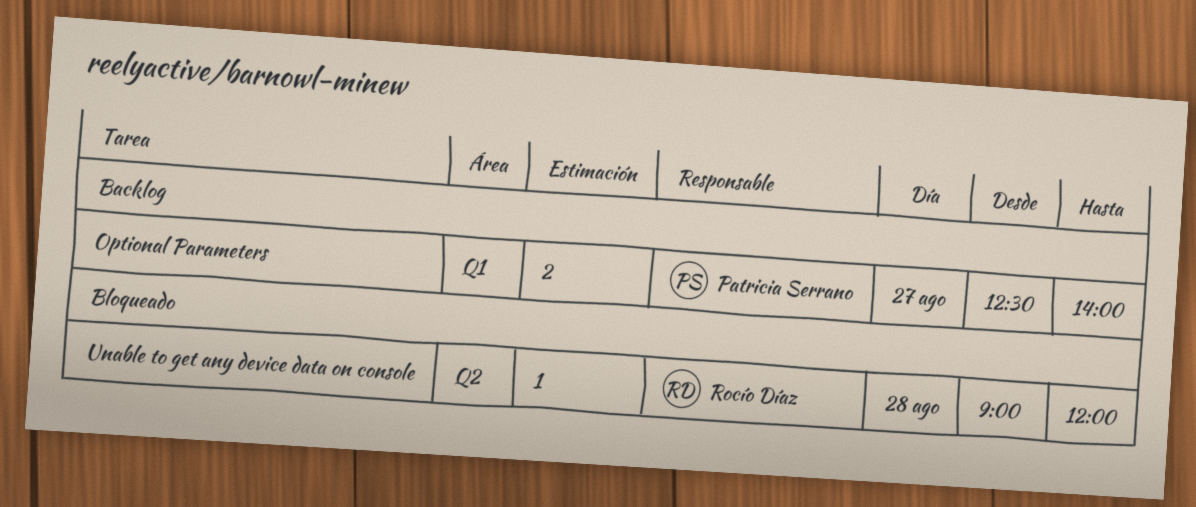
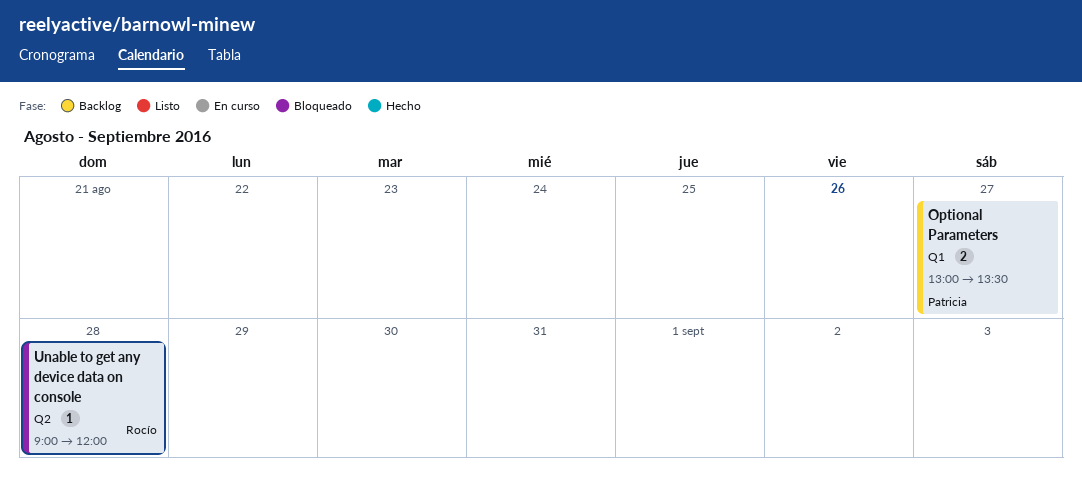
Optional Parameters, begins: 12:30 -> 13:00
Optional Parameters, ends: 14:00 -> 13:30

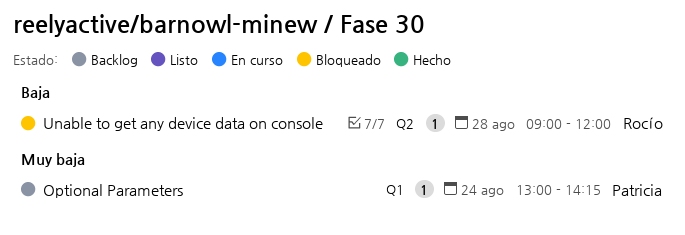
Optional Parameters, estimate: 2 -> 1
Optional Parameters, day: Aug 27 -> Aug 24
Optional Parameters, ends: 13:30 -> 14:15

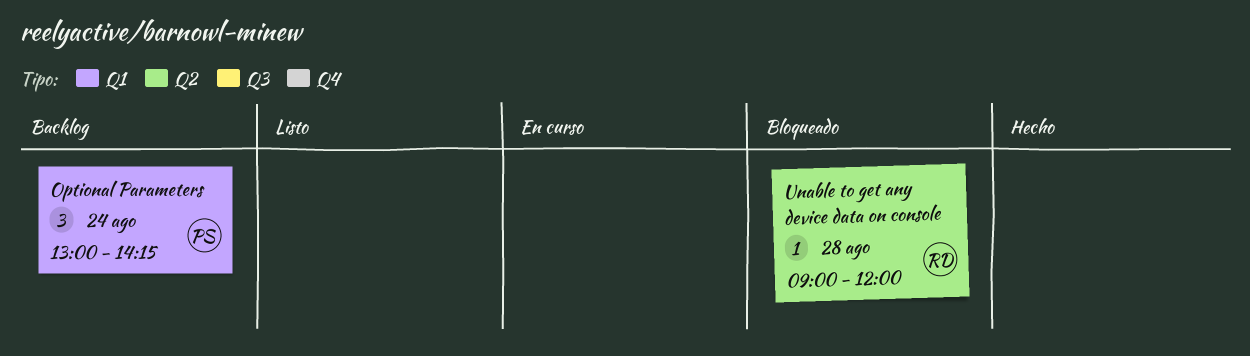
Optional Parameters, estimate: 1 -> 3

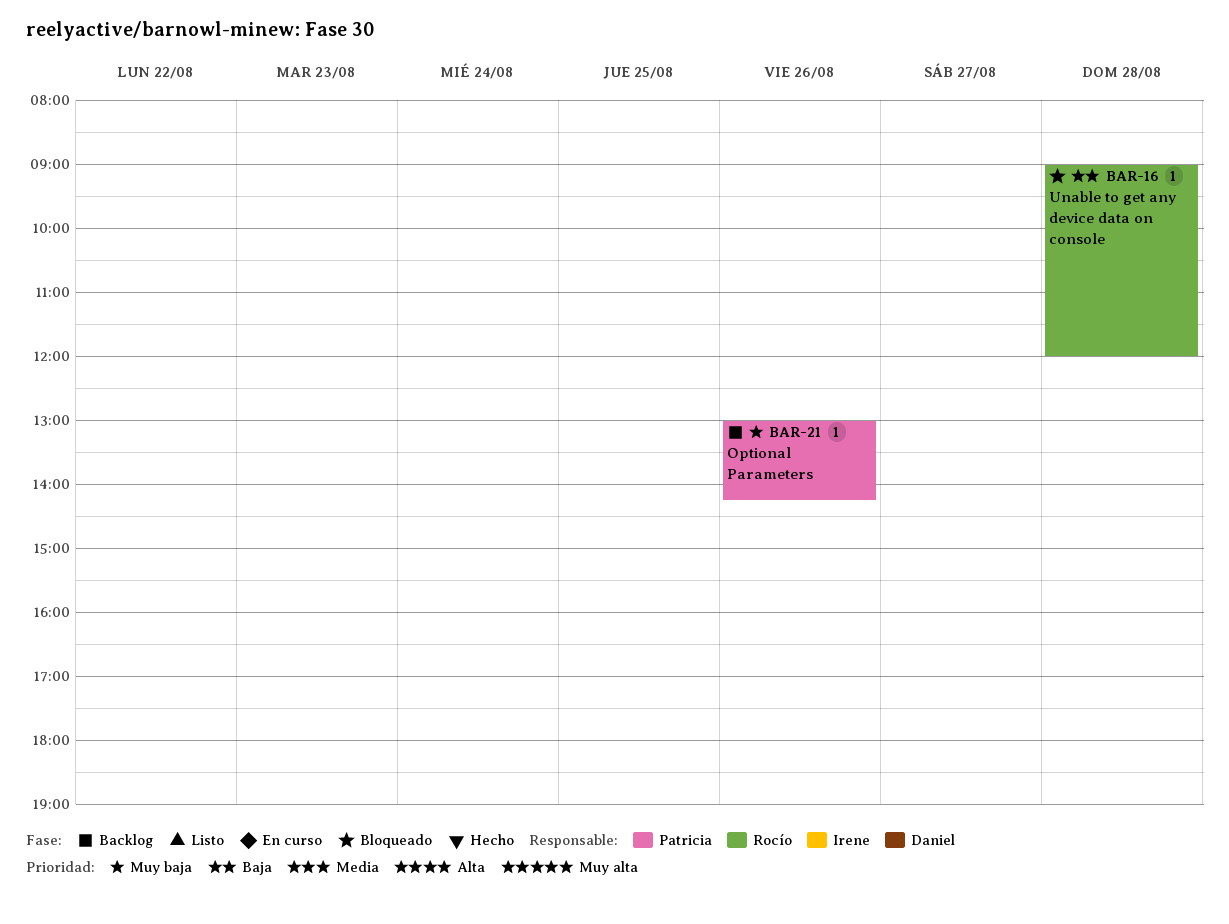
Optional Parameters, estimate: 3 -> 1
Optional Parameters, day: Aug 24 -> Aug 26

